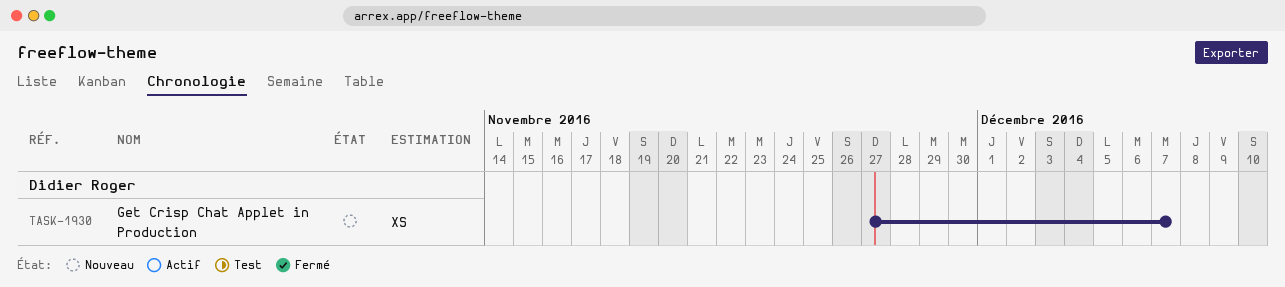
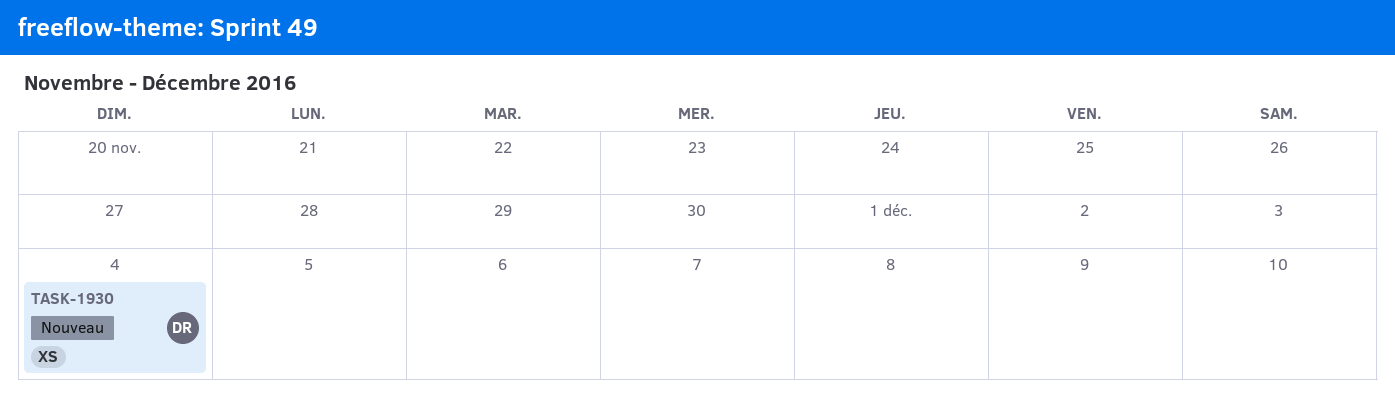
TASK-1930, due: Dec 7 -> Dec 4

